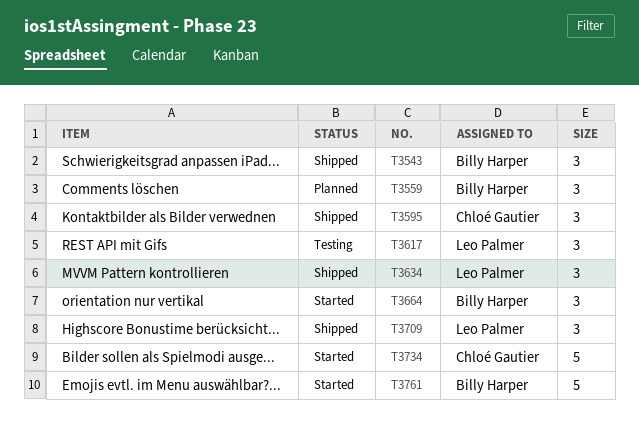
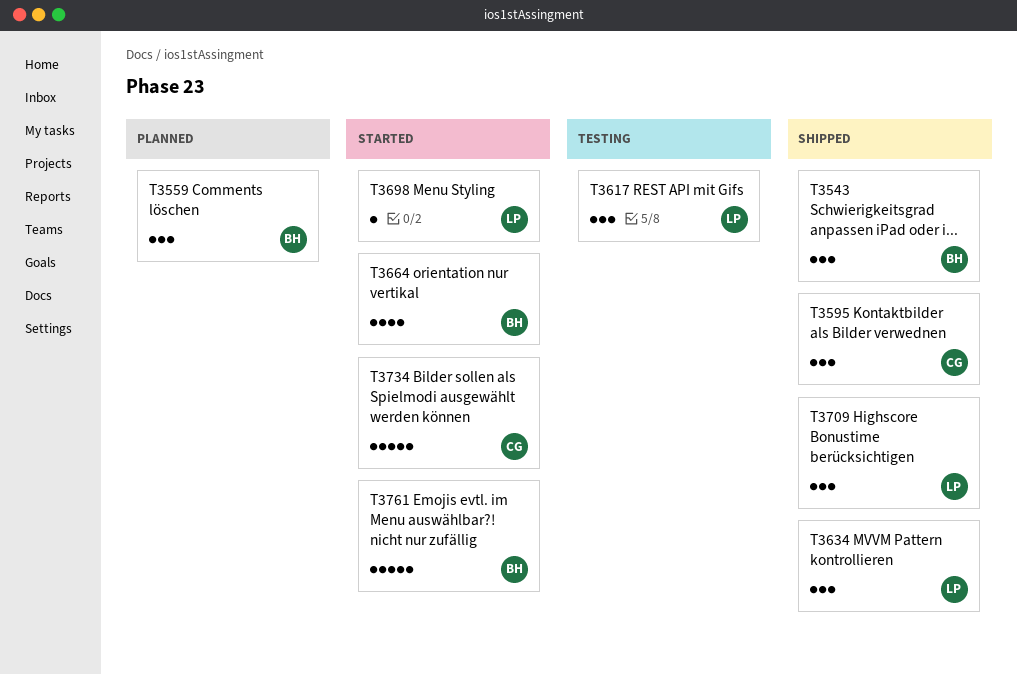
T3664, estimate: 3 -> 4
T3698: none -> present

